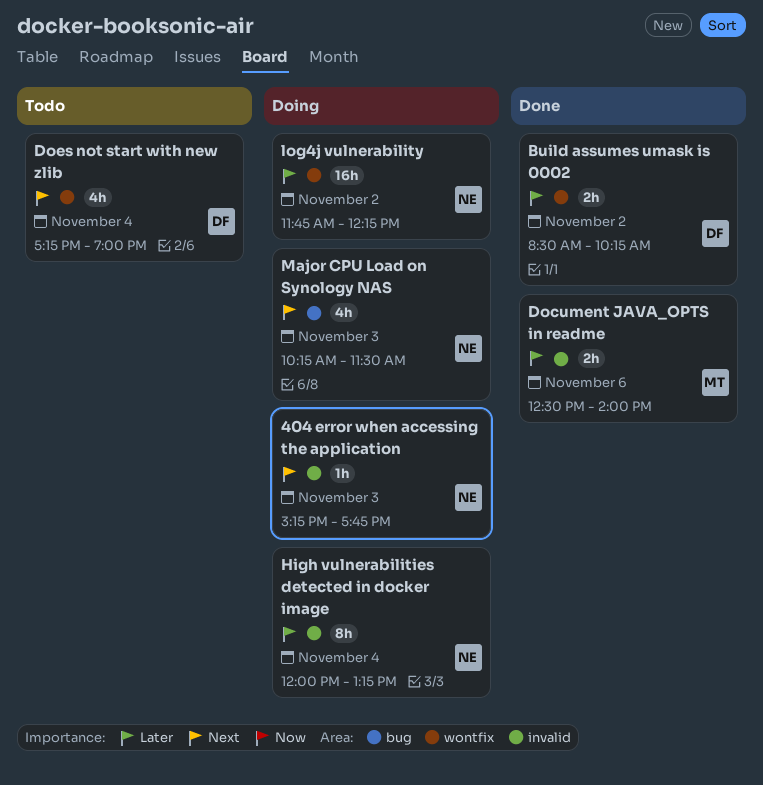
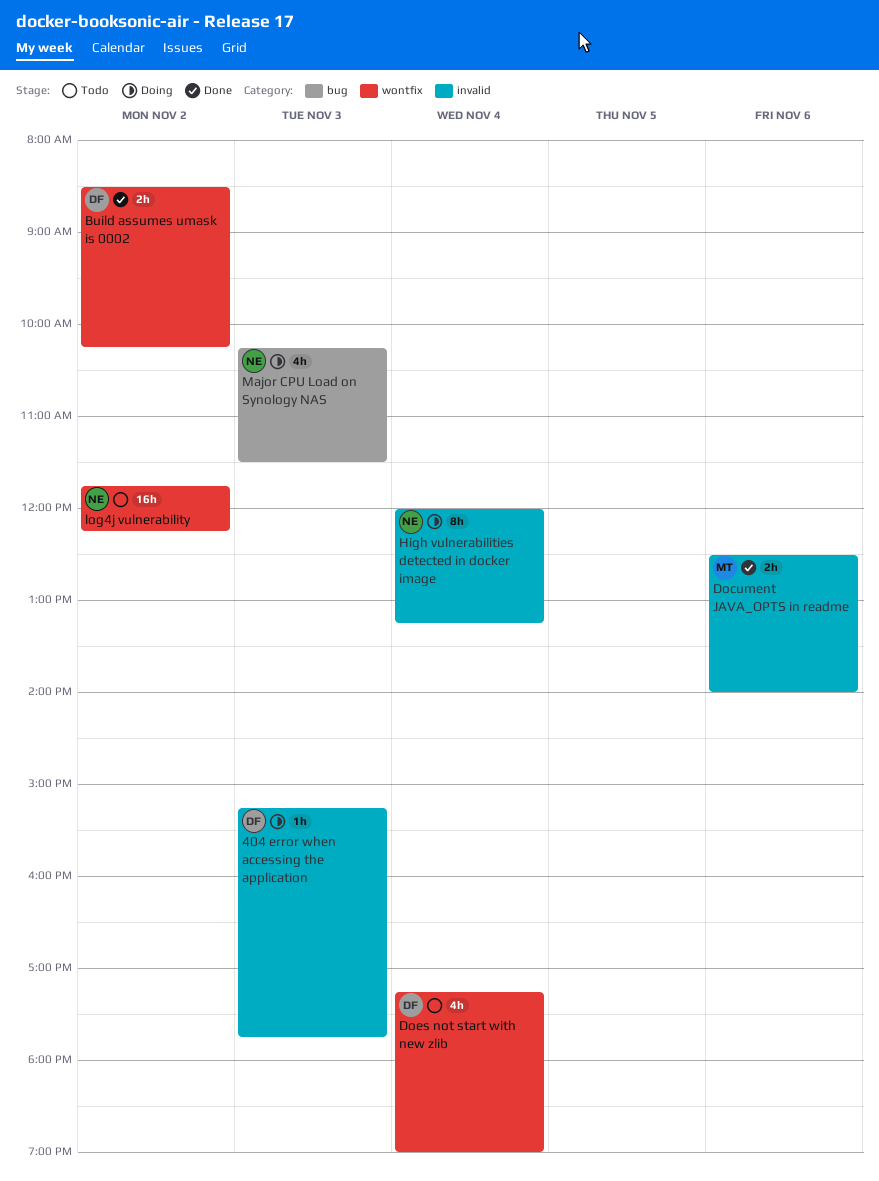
404 error when accessing the application, owner: NE -> DF
log4j vulnerability, status: Doing -> Todo

